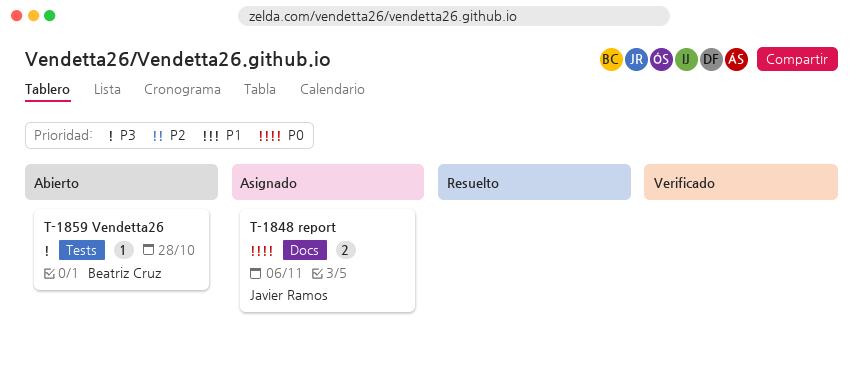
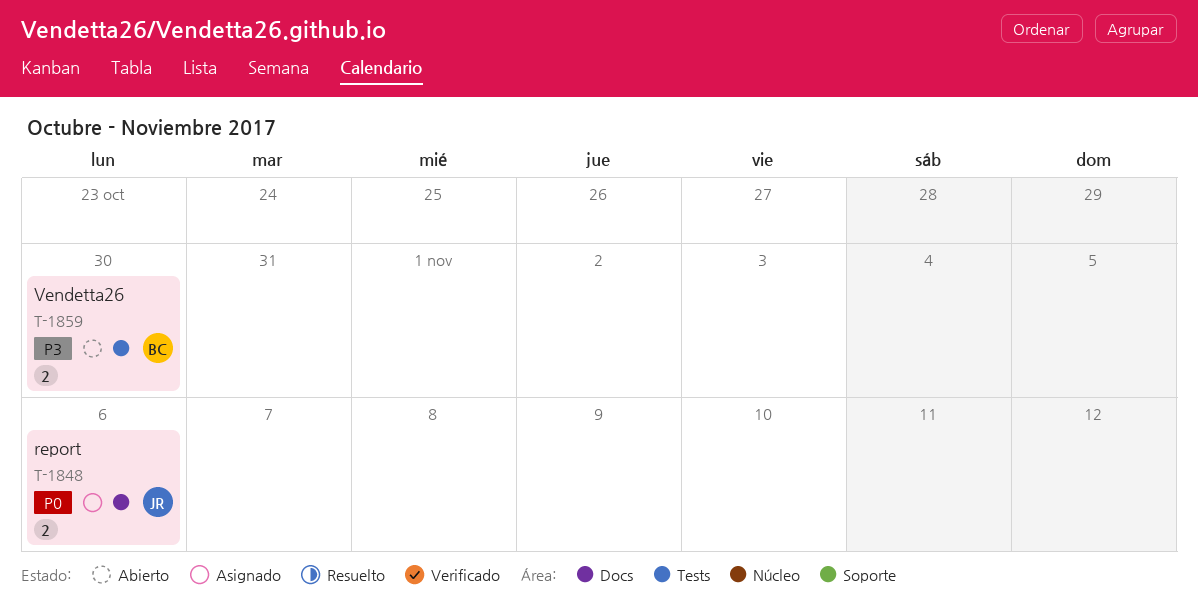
T-1859, estimate: 1 -> 2
T-1859, due: Oct 28 -> Oct 30

